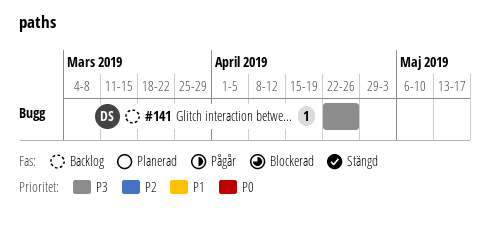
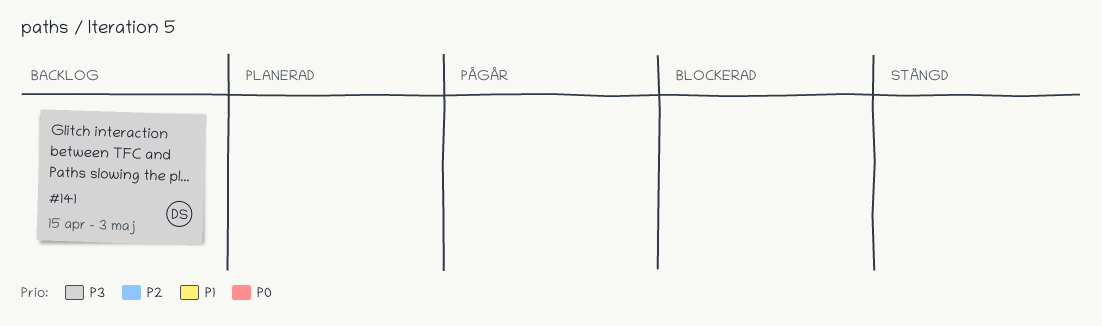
#141, start: Apr 22 -> Apr 15
#141, due: Apr 26 -> May 3

